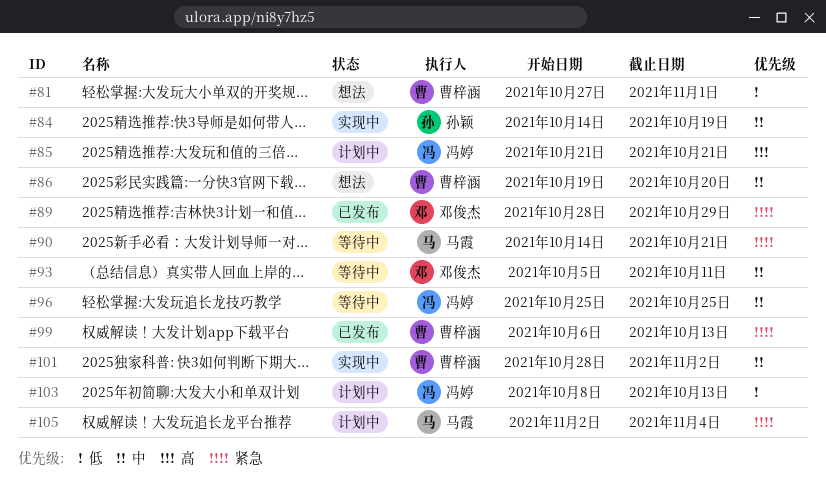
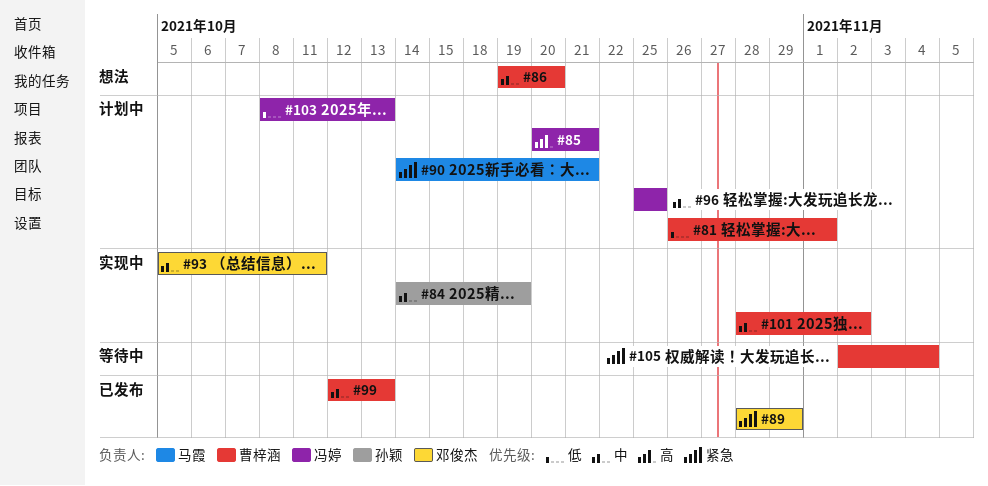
#81, status: 想法 -> 计划中
#81, start: Oct 27 -> Oct 26
#85, start: Oct 21 -> Oct 20
#90, status: 等待中 -> 计划中
#93, status: 等待中 -> 实现中
#96, status: 等待中 -> 计划中
#99, priority: 紧急 -> 中
#99, start: Oct 6 -> Oct 12
#105, status: 计划中 -> 等待中
#105, owner: 马霞 -> 曹梓涵

